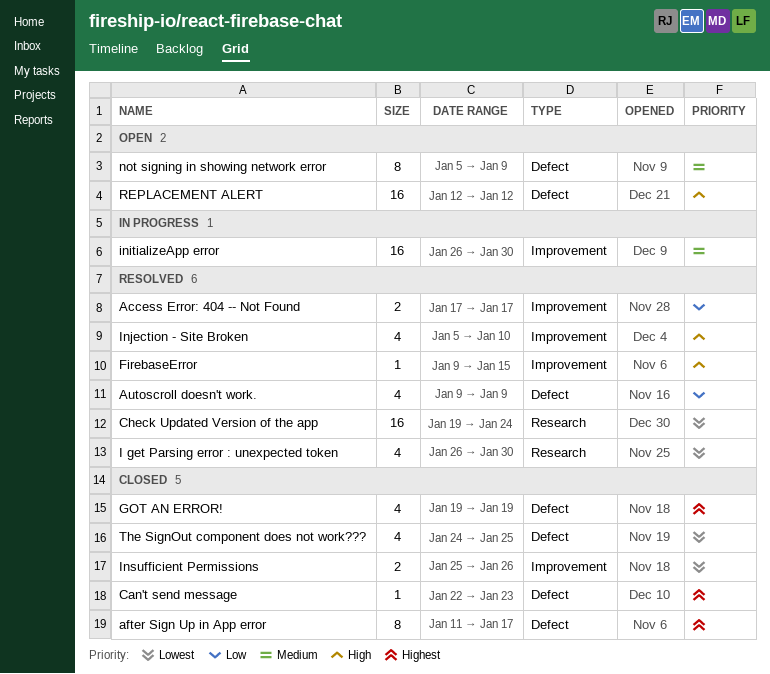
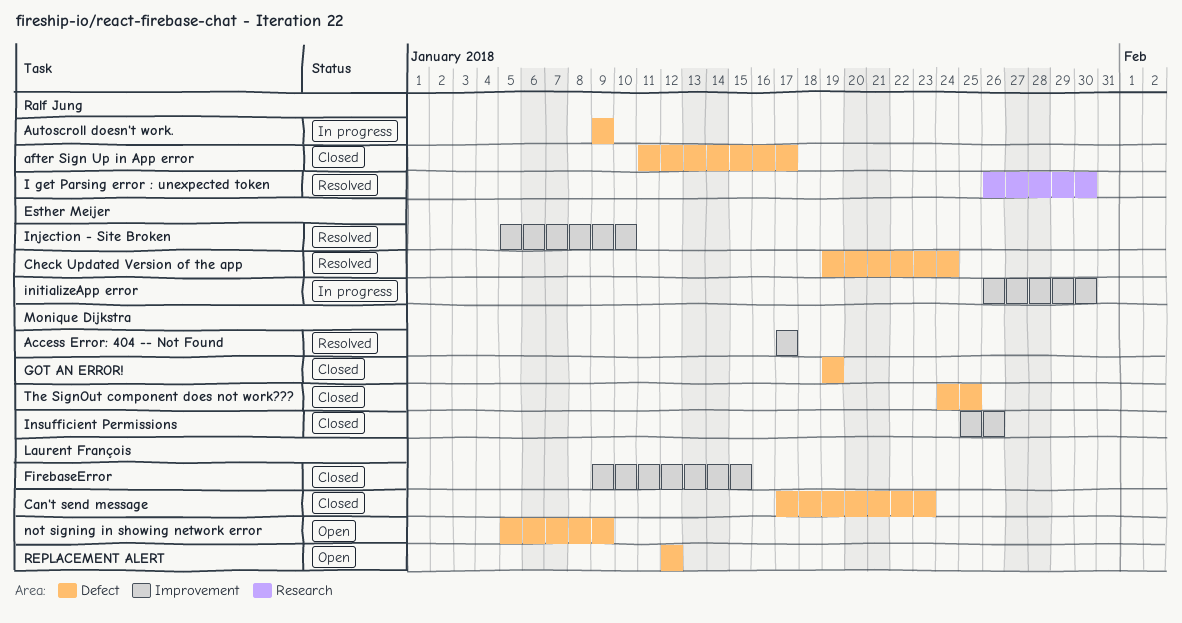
Autoscroll doesn't work., status: Resolved -> In progress
Can't send message, start: Jan 22 -> Jan 17
Check Updated Version of the app, label: Research -> Defect
FirebaseError, status: Resolved -> Closed

